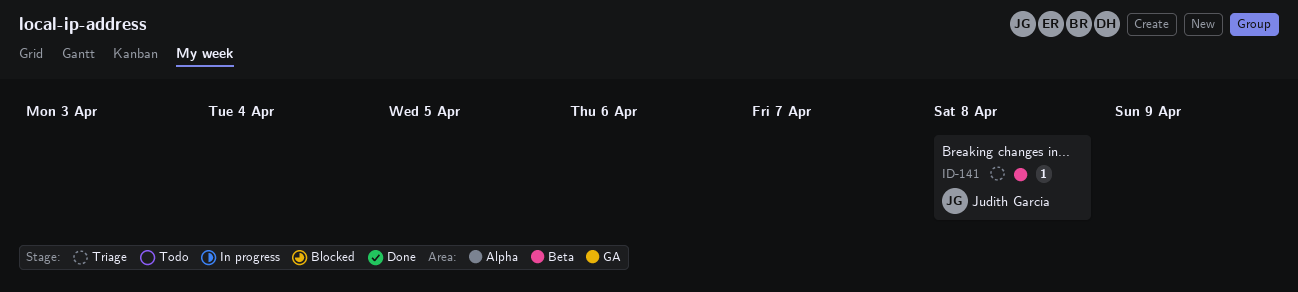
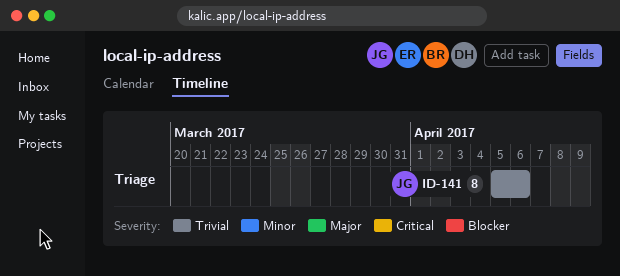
ID-141, estimate: 1 -> 8
ID-141, due: Apr 8 -> Apr 6

